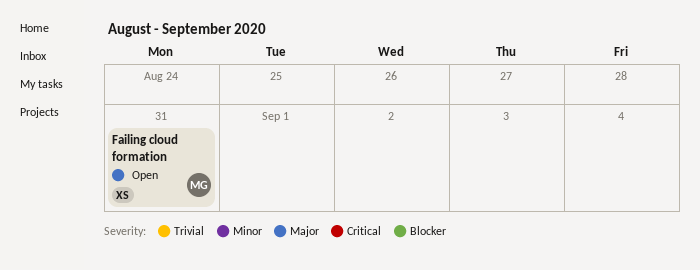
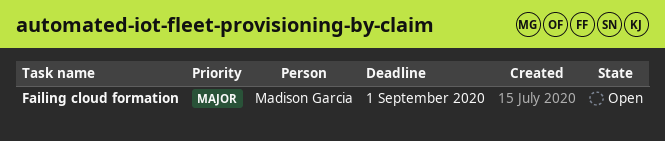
Failing cloud formation, due: Aug 31 -> Sep 1

